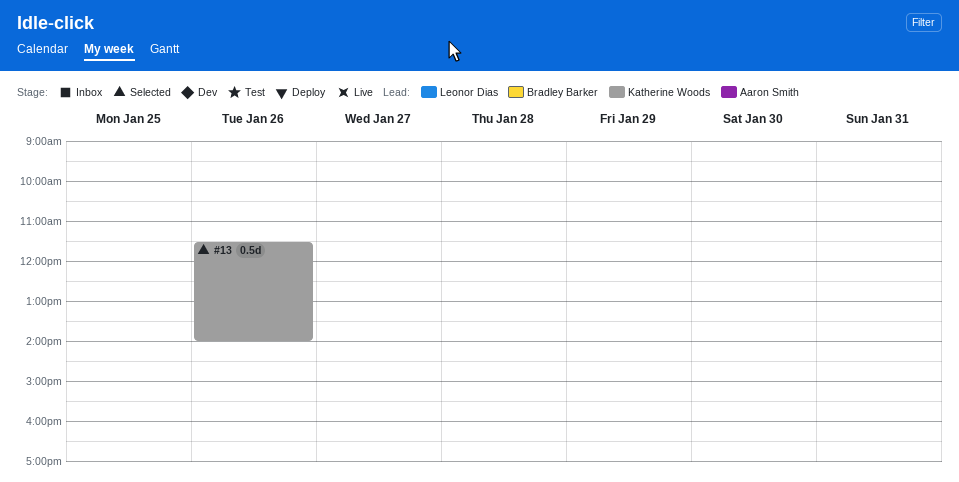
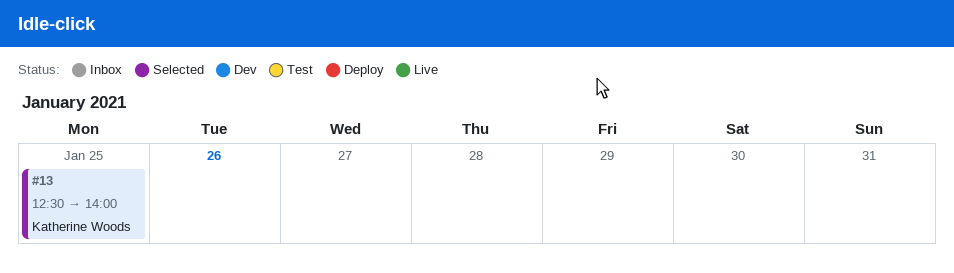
#13, day: Jan 26 -> Jan 25
#13, begins: 11:30 -> 12:30

